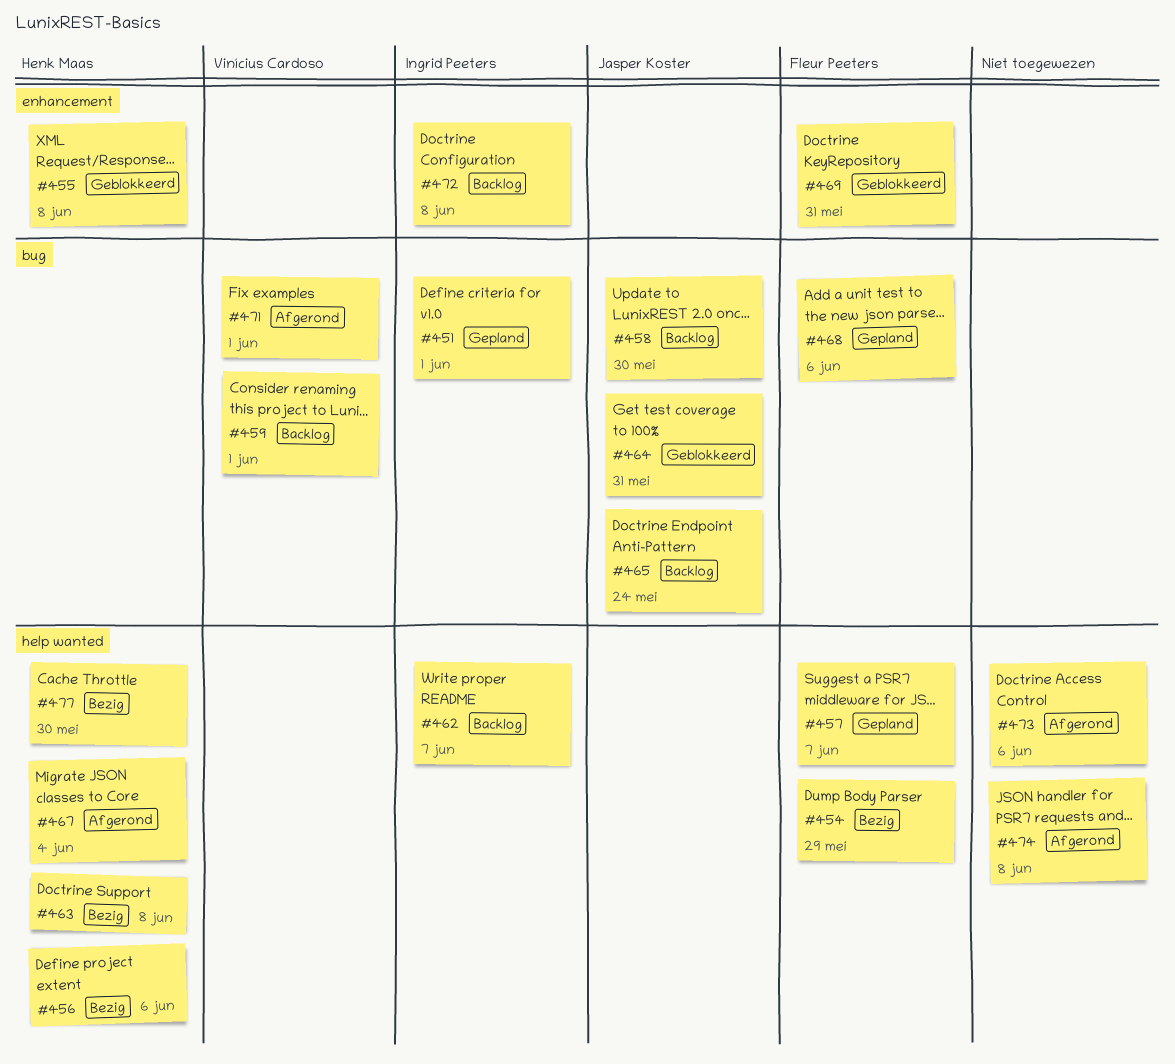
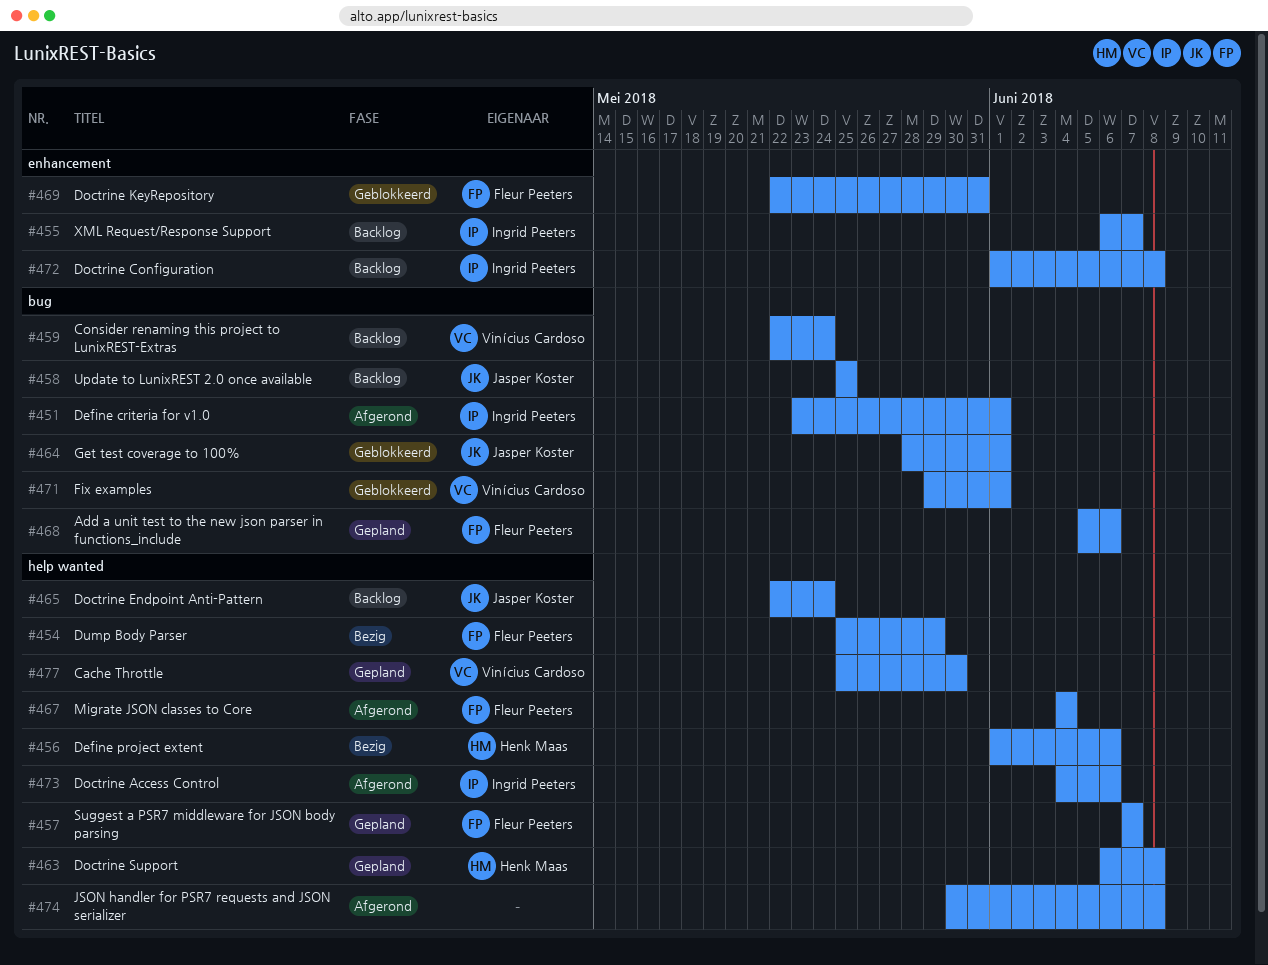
#451, status: Gepland -> Afgerond
#455, status: Geblokkeerd -> Backlog
#455, owner: Henk Maas -> Ingrid Peeters
#455, due: Jun 8 -> Jun 7
#458, due: May 30 -> May 25
#459, due: Jun 1 -> May 24
#462: present -> none
#463, status: Bezig -> Gepland
#464, due: May 31 -> Jun 1
#465, label: bug -> help wanted
#467, owner: Henk Maas -> Fleur Peeters
#471, status: Afgerond -> Geblokkeerd
#473, owner: none -> Ingrid Peeters
#477, status: Bezig -> Gepland
#477, owner: Henk Maas -> Vinícius Cardoso

